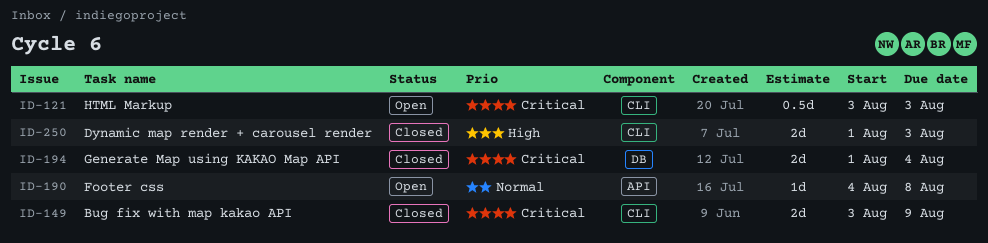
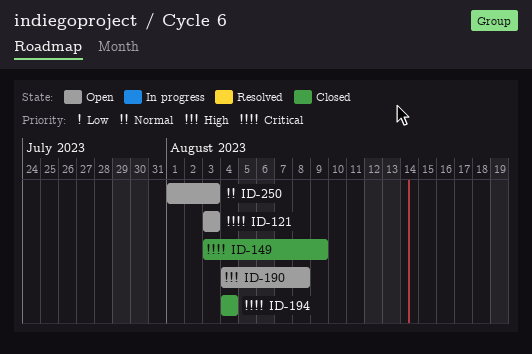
ID-190, priority: Normal -> High
ID-194, start: Aug 1 -> Aug 4
ID-250, status: Closed -> Open
ID-250, priority: High -> Normal

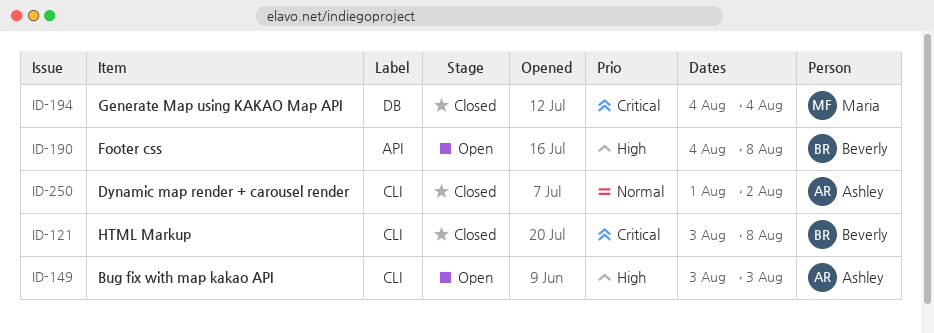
ID-121, status: Open -> Closed
ID-121, due: Aug 3 -> Aug 8
ID-149, status: Closed -> Open
ID-149, priority: Critical -> High
ID-149, due: Aug 9 -> Aug 3
ID-250, status: Open -> Closed
ID-250, due: Aug 3 -> Aug 2

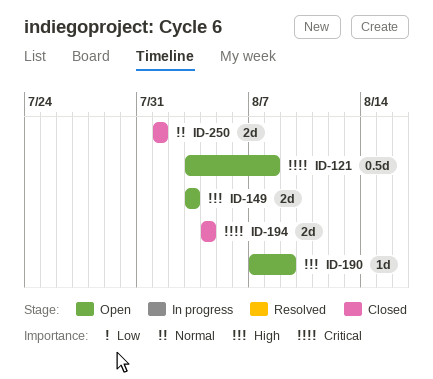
ID-121, status: Closed -> Open
ID-190, start: Aug 4 -> Aug 7
ID-190, due: Aug 8 -> Aug 9
ID-250, due: Aug 2 -> Aug 1

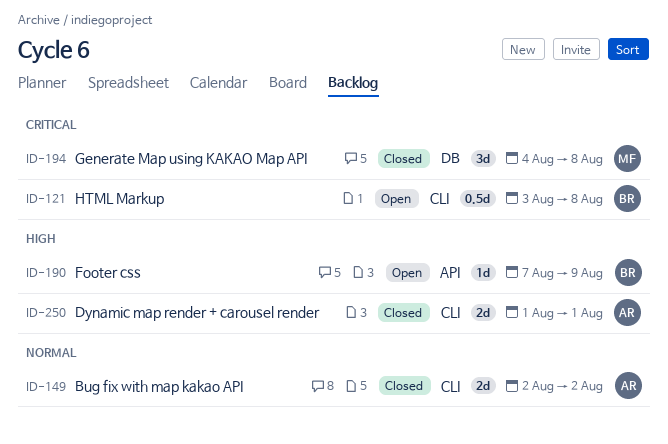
ID-149, status: Open -> Closed
ID-149, priority: High -> Normal
ID-149, start: Aug 3 -> Aug 2
ID-149, due: Aug 3 -> Aug 2
ID-194, estimate: 2d -> 3d
ID-194, due: Aug 4 -> Aug 8
ID-250, priority: Normal -> High

